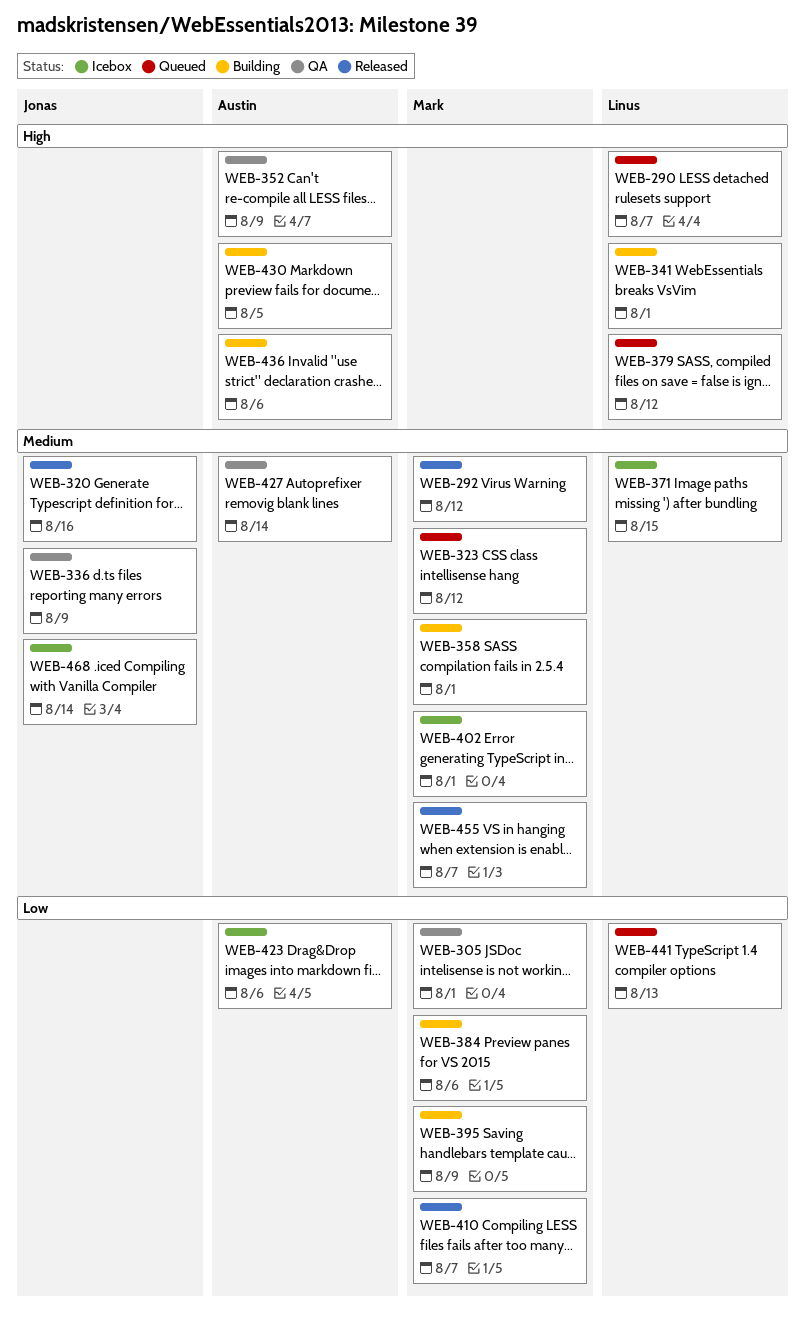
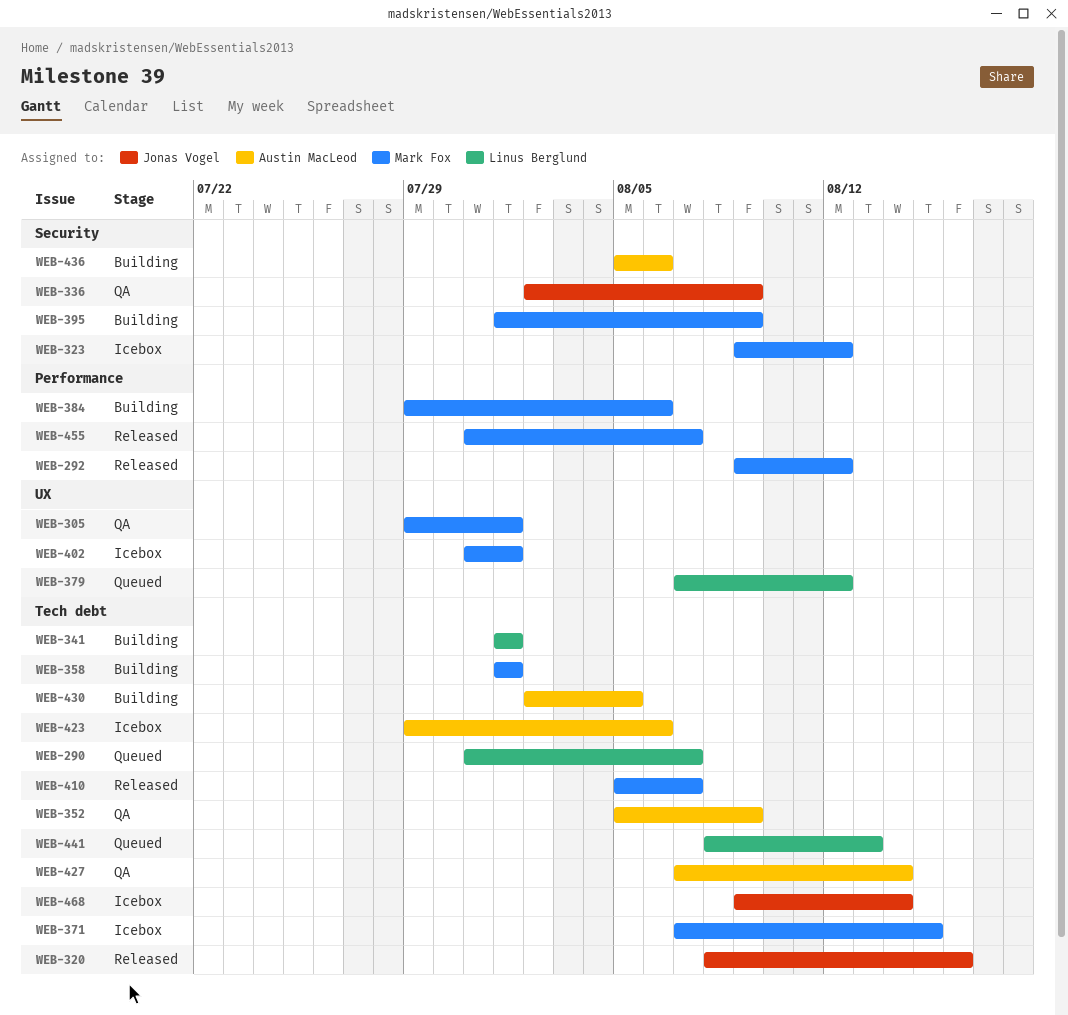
WEB-323, status: Queued -> Icebox
WEB-371, owner: Linus Berglund -> Mark Fox

